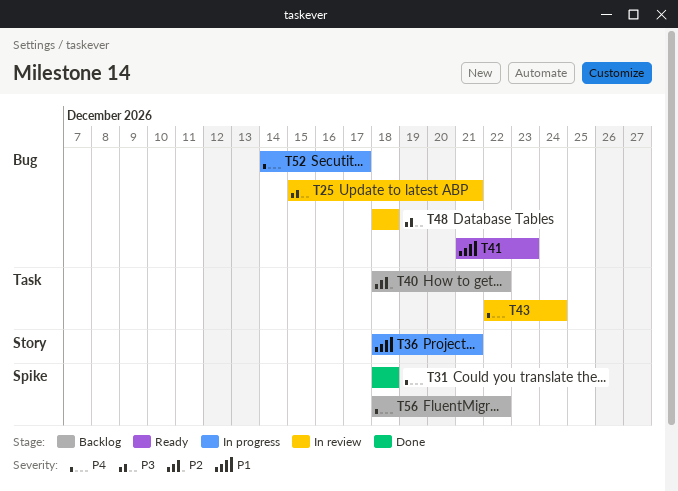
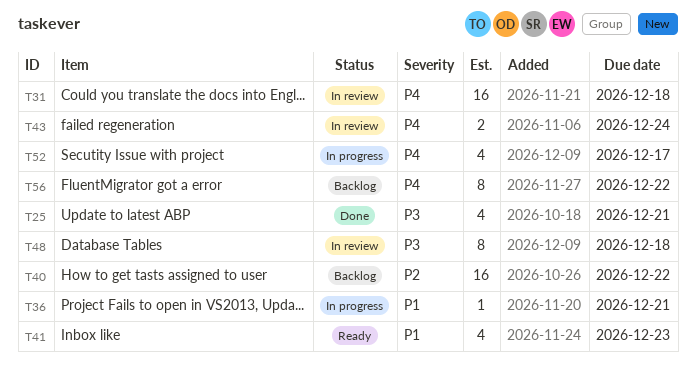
T25, status: In review -> Done
T31, status: Done -> In review

